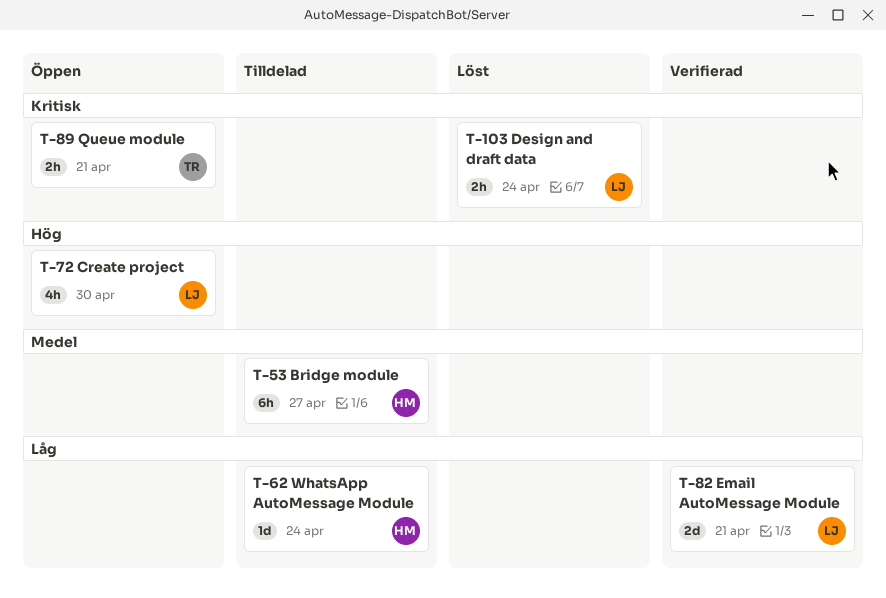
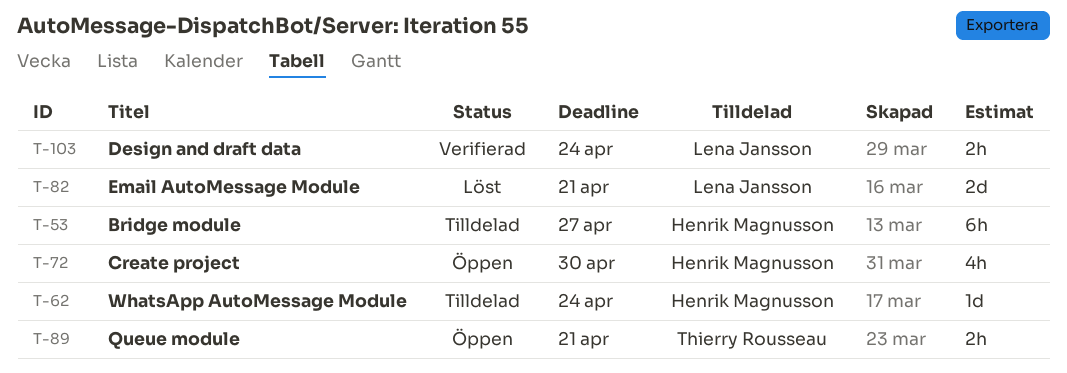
T-72, owner: Lena Jansson -> Henrik Magnusson
T-82, status: Verifierad -> Löst
T-103, status: Löst -> Verifierad

